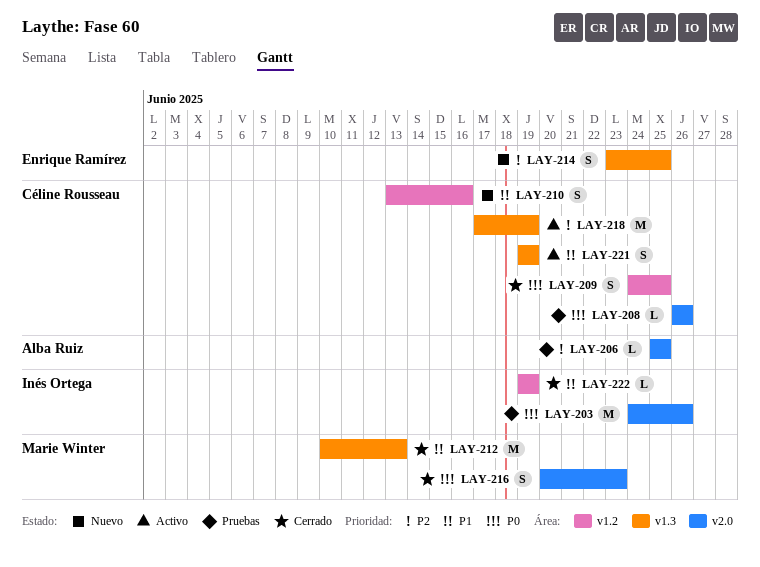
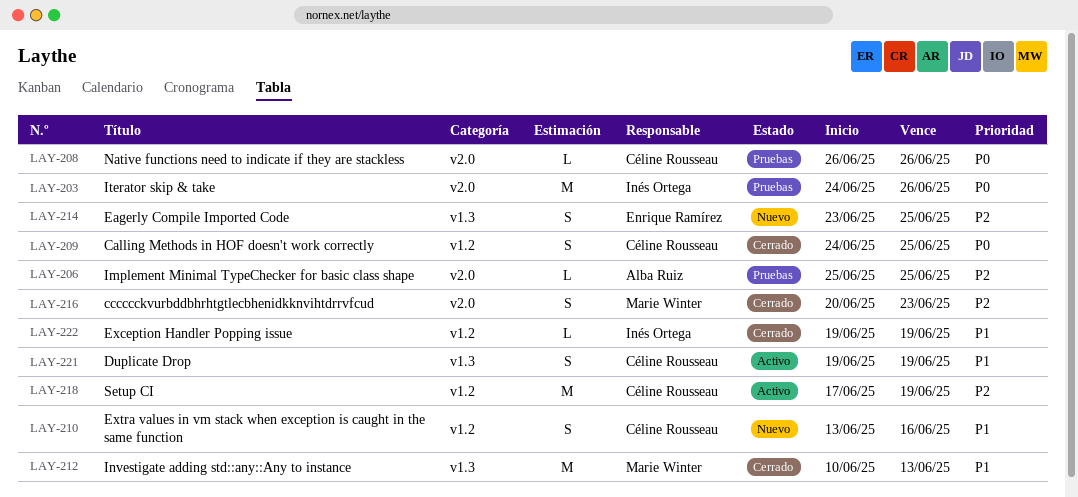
LAY-216, priority: P0 -> P2
LAY-218, label: v1.3 -> v1.2

